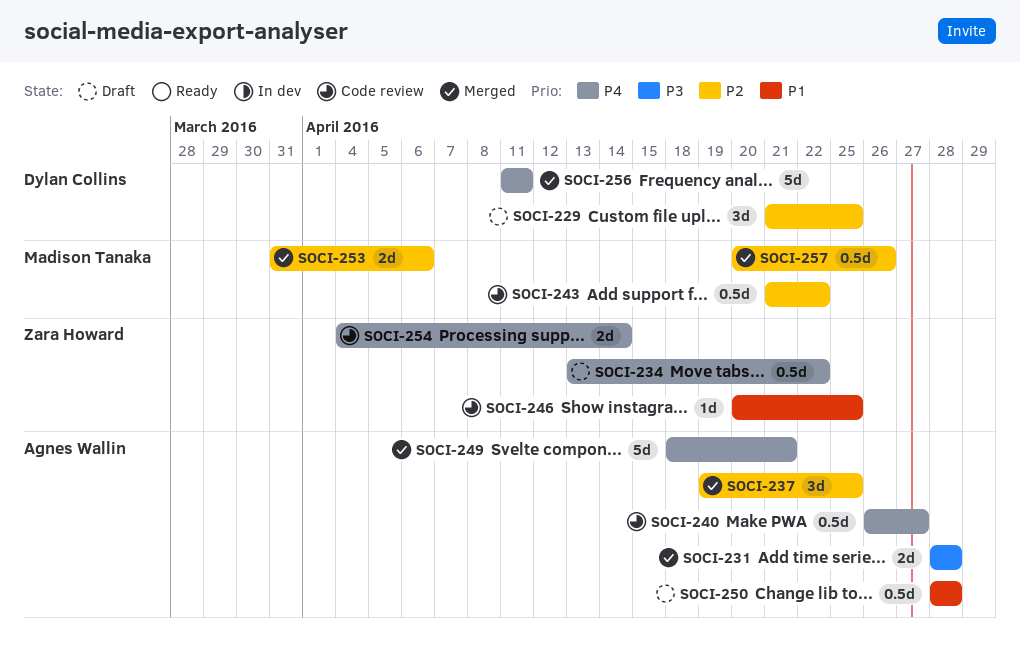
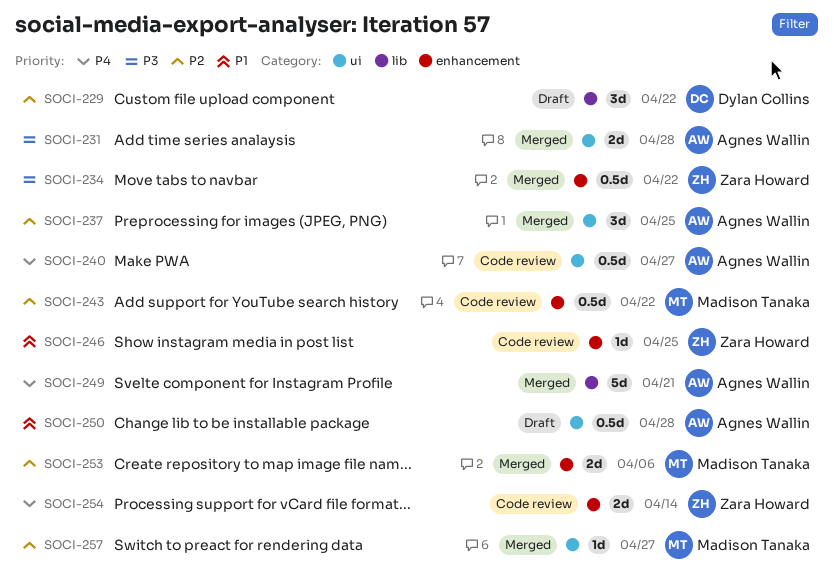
SOCI-229, due: Apr 25 -> Apr 22
SOCI-234, status: Draft -> Merged
SOCI-234, priority: P4 -> P3
SOCI-256: present -> none
SOCI-257, estimate: 0.5d -> 1d
SOCI-257, due: Apr 26 -> Apr 27

